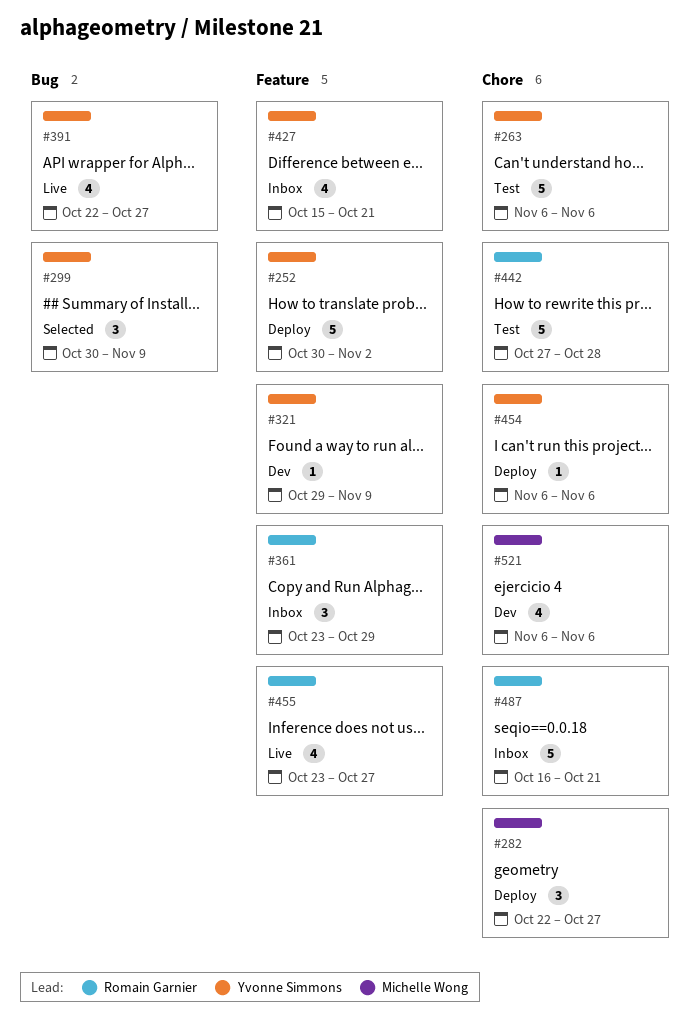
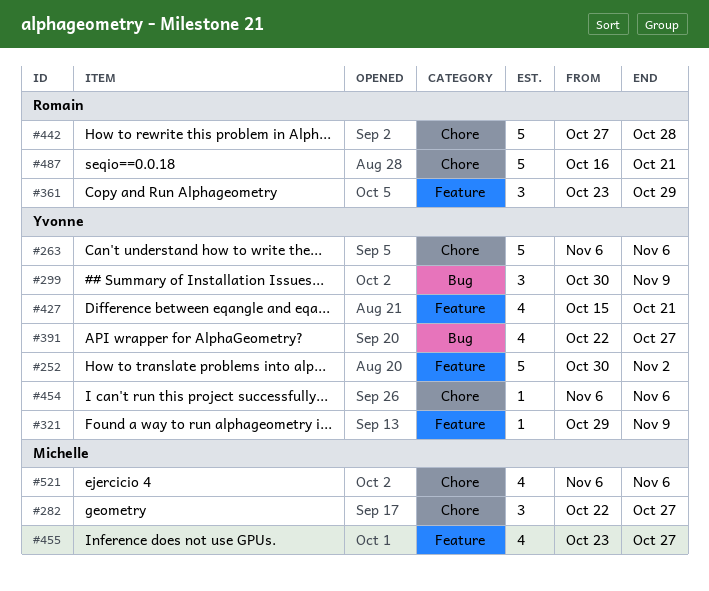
#455, owner: Romain Garnier -> Michelle Wong

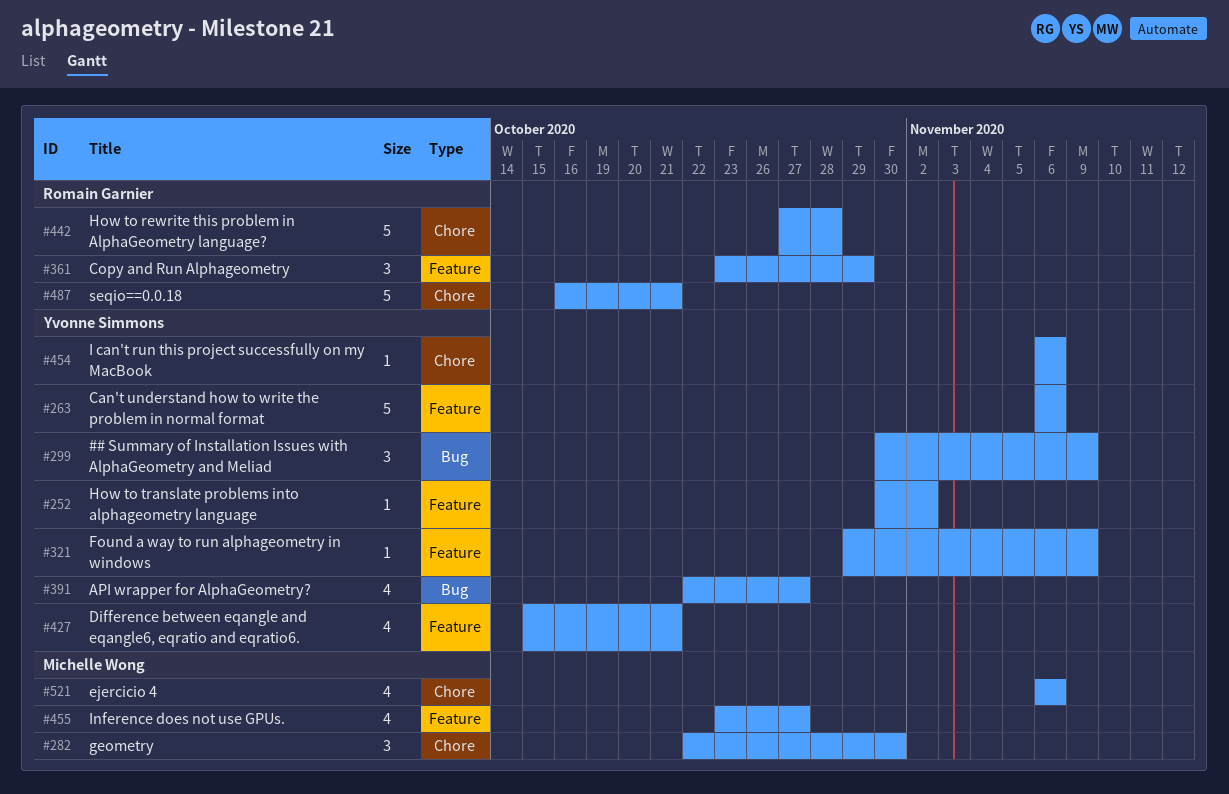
#252, estimate: 5 -> 1
#263, label: Chore -> Feature
#282, due: Oct 27 -> Oct 30

